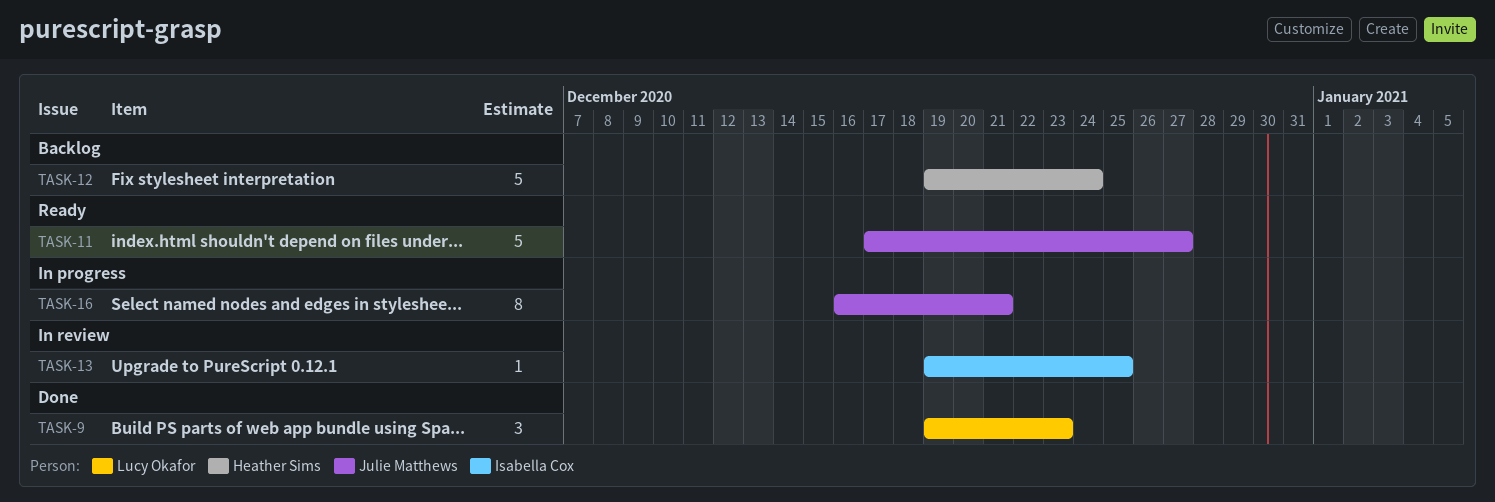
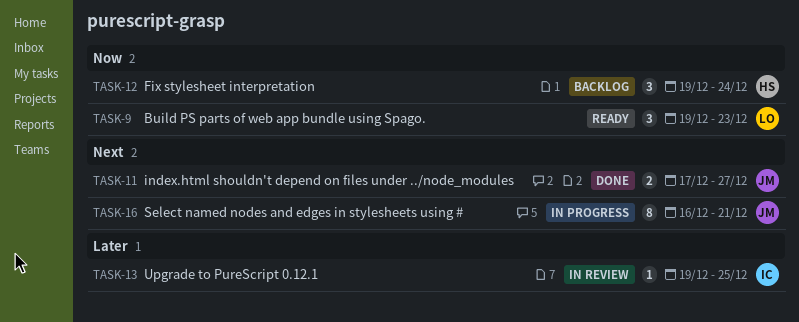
TASK-9, status: Done -> Ready
TASK-11, status: Ready -> Done
TASK-11, estimate: 5 -> 2
TASK-12, estimate: 5 -> 3

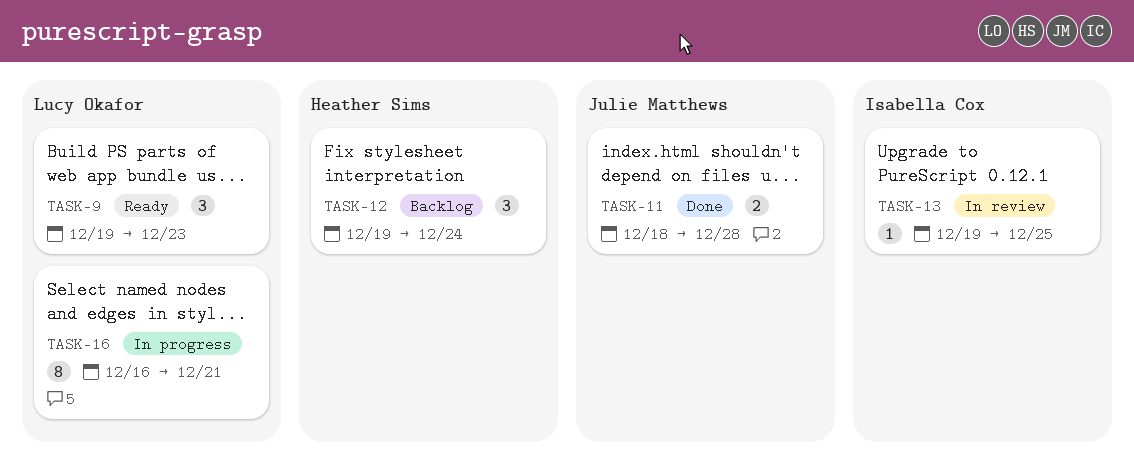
TASK-11, start: Dec 17 -> Dec 18
TASK-11, due: Dec 27 -> Dec 28
TASK-16, owner: Julie Matthews -> Lucy Okafor

